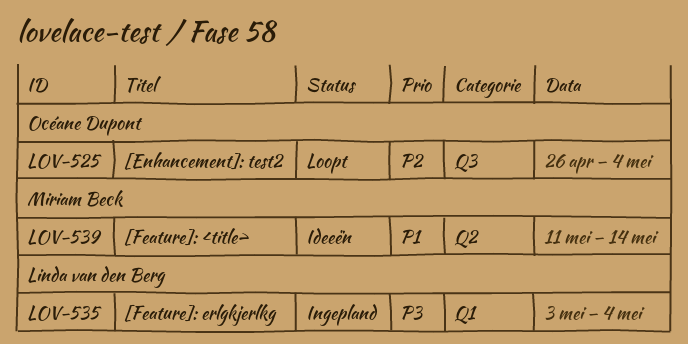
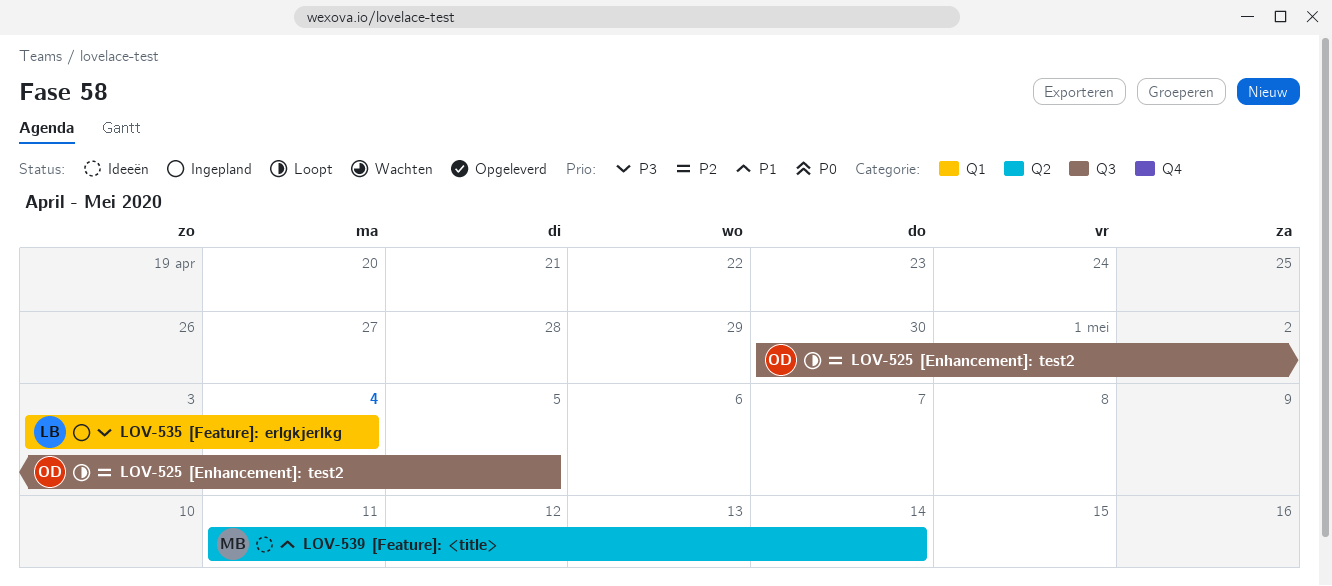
LOV-525, start: Apr 26 -> Apr 30
LOV-525, due: May 4 -> May 5

